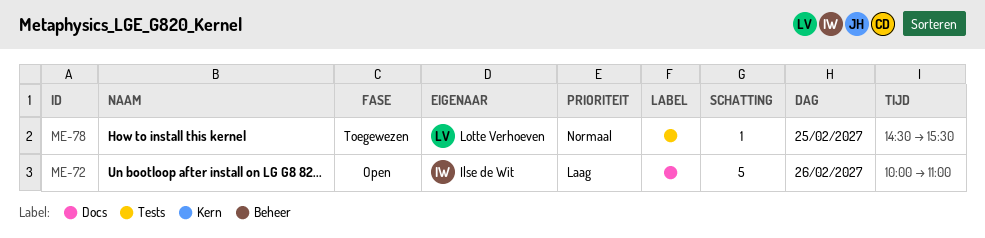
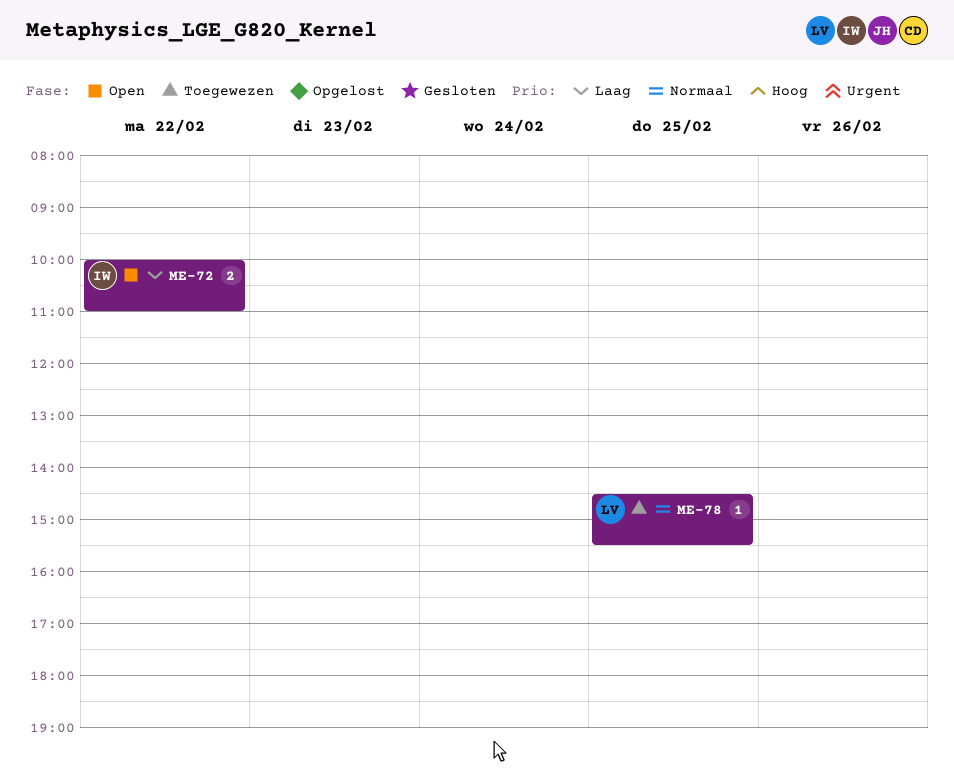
ME-72, estimate: 5 -> 2
ME-72, day: Feb 26 -> Feb 22

